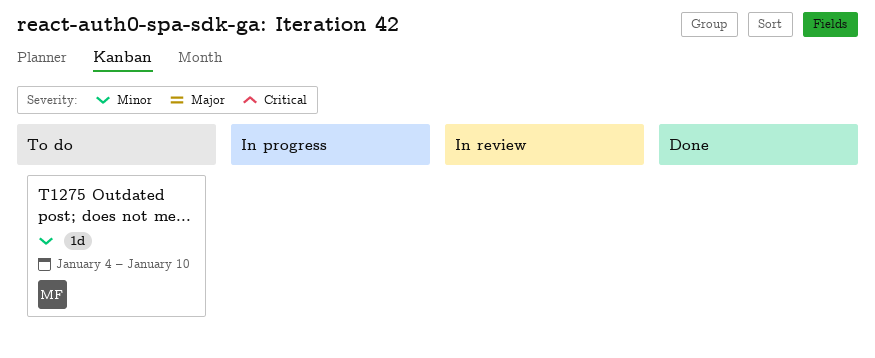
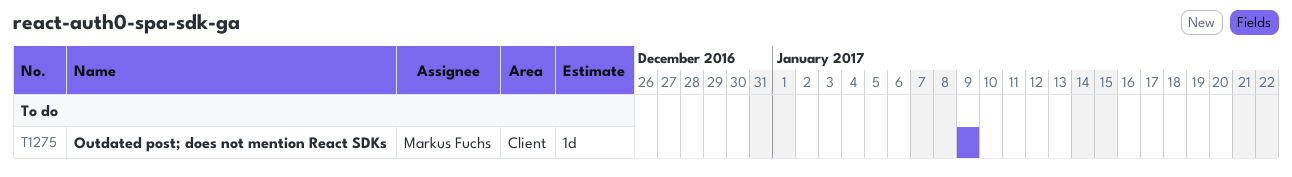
T1275, start: Jan 4 -> Jan 9
T1275, due: Jan 10 -> Jan 9

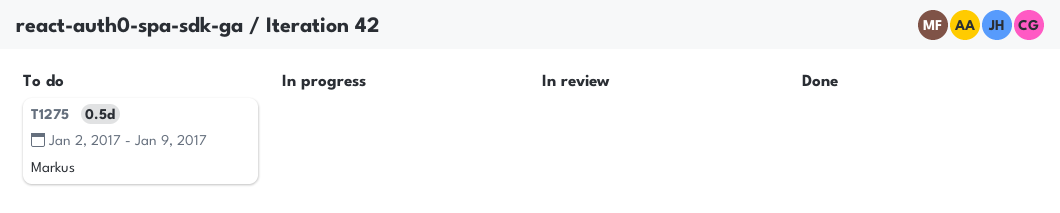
T1275, estimate: 1d -> 0.5d
T1275, start: Jan 9 -> Jan 2

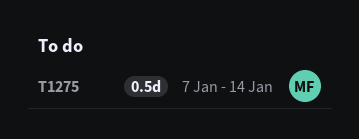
T1275, start: Jan 2 -> Jan 7
T1275, due: Jan 9 -> Jan 14

